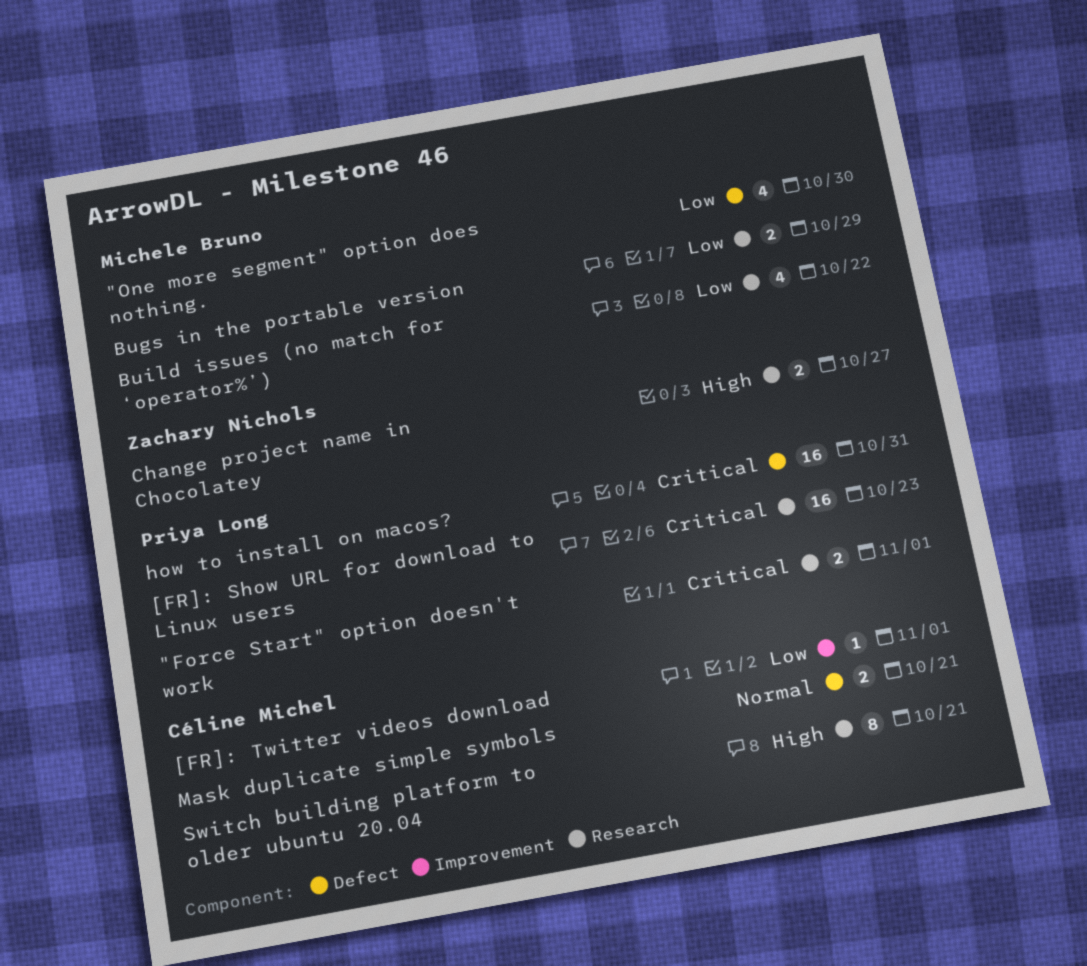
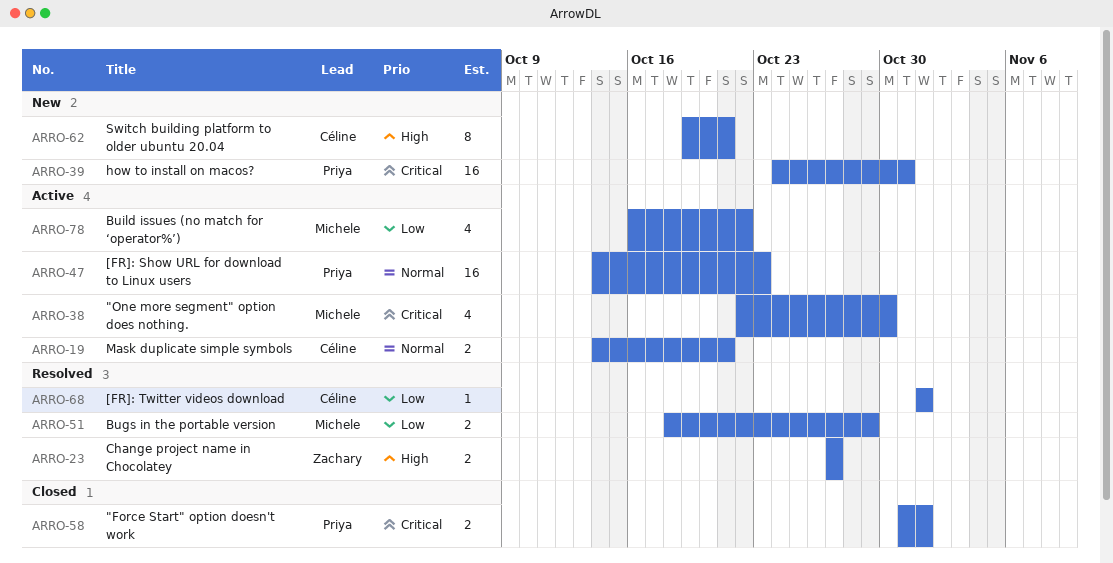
"One more segment" option does nothing., priority: Low -> Critical
[FR]: Show URL for download to Linux users, priority: Critical -> Normal

